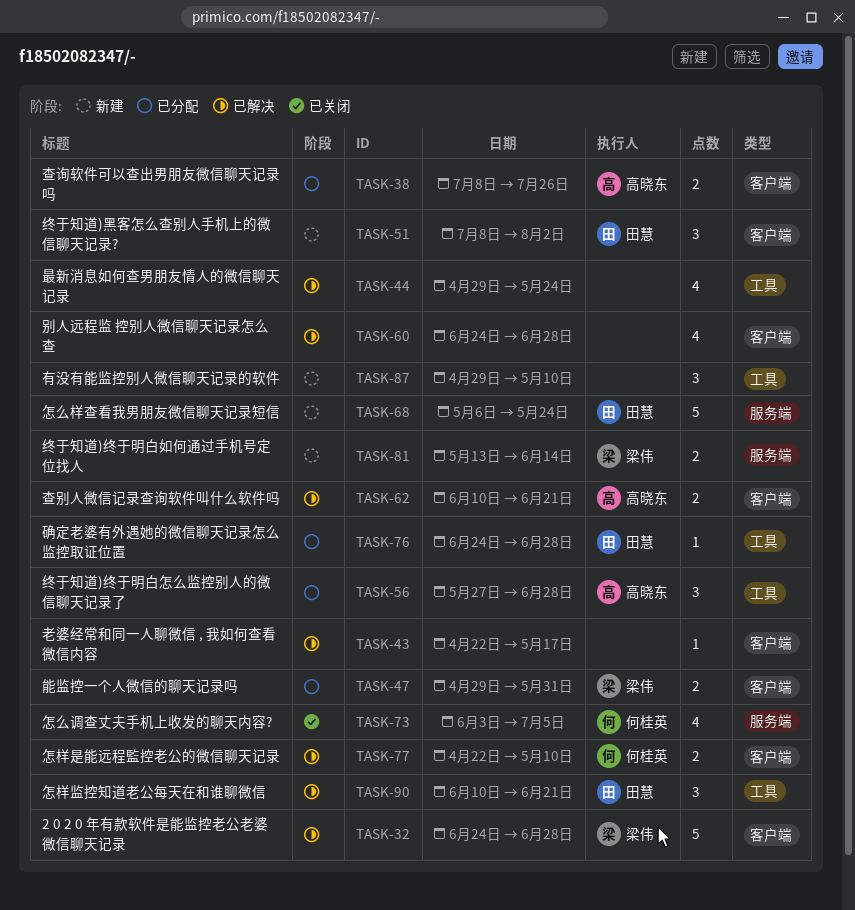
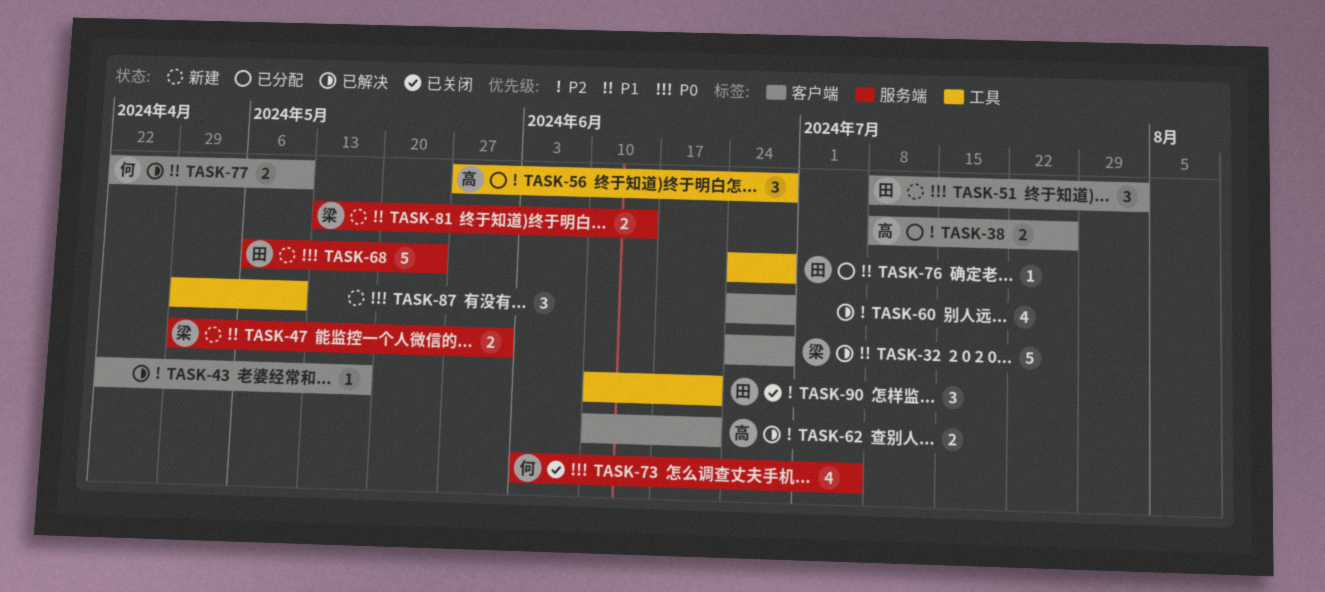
TASK-44: present -> none
TASK-47, status: 已分配 -> 新建
TASK-47, label: 客户端 -> 服务端
TASK-90, status: 已解决 -> 已关闭

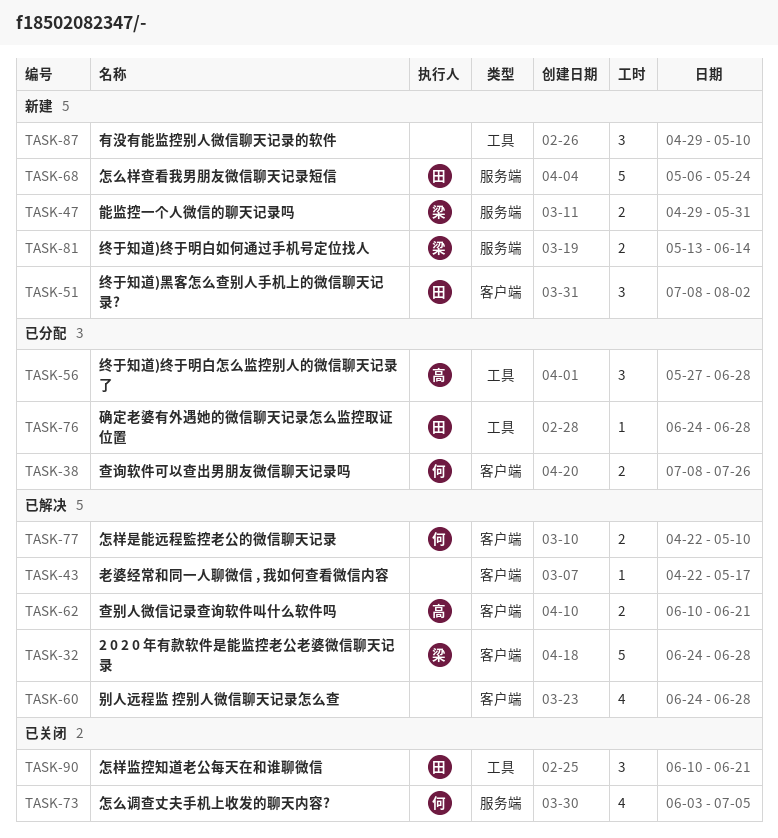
TASK-38, owner: 高 -> 何

